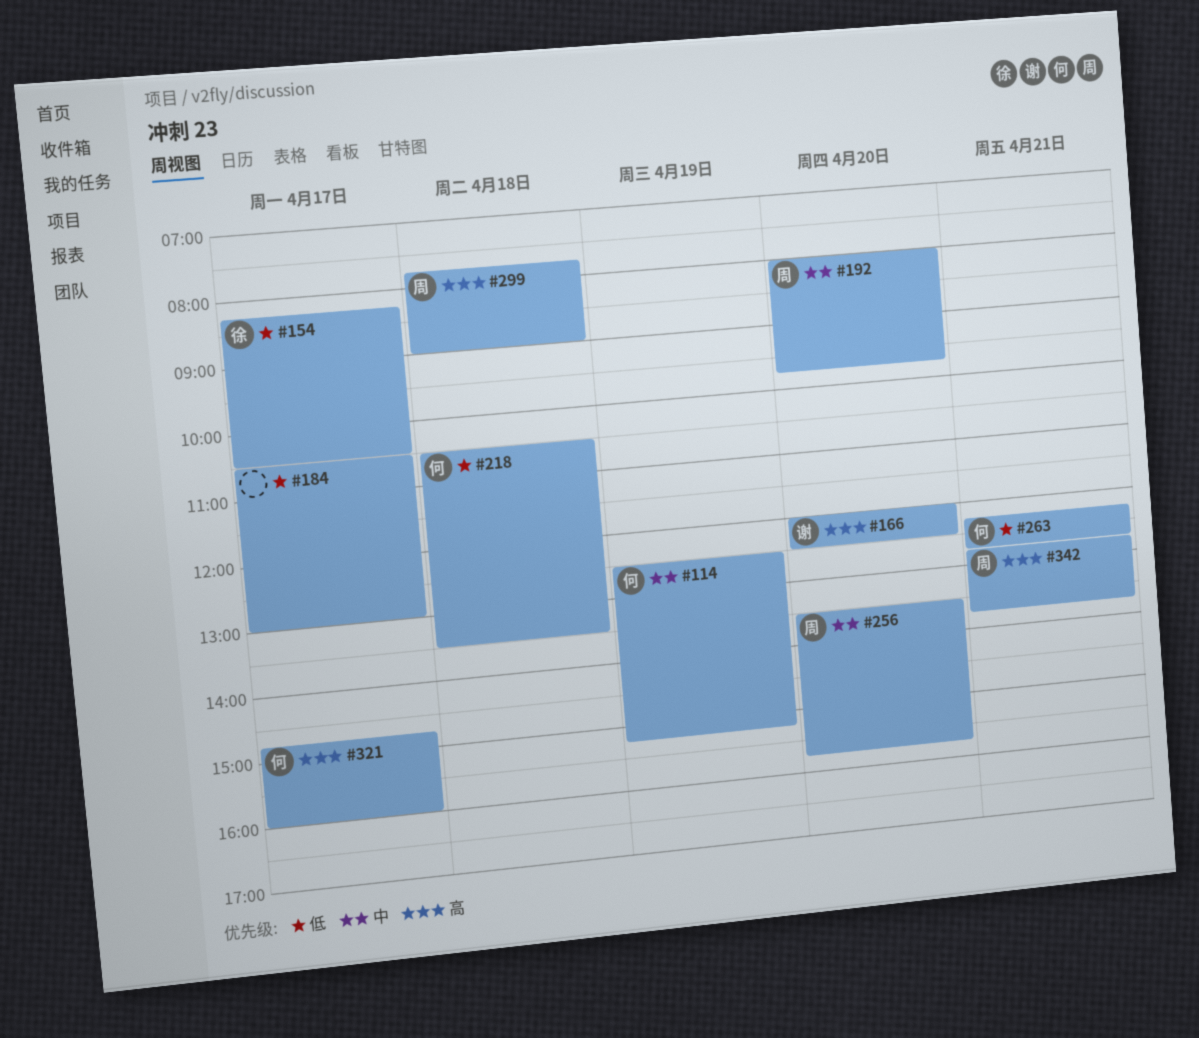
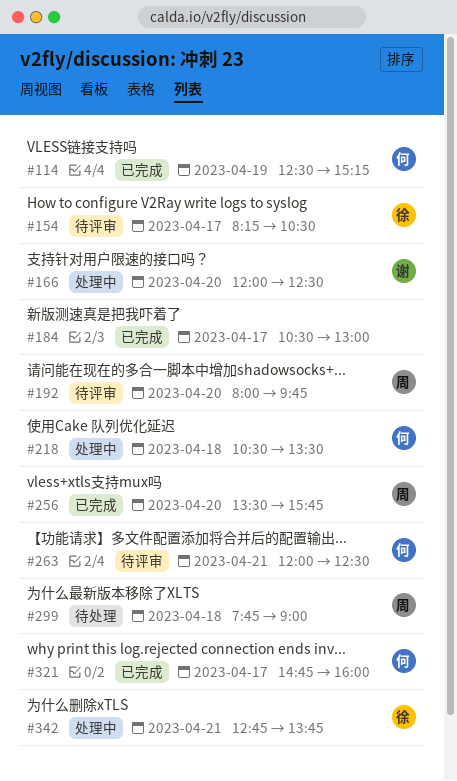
#263, begins: 12:15 -> 12:00
#263, ends: 12:45 -> 12:30
#342, owner: 周 -> 徐

